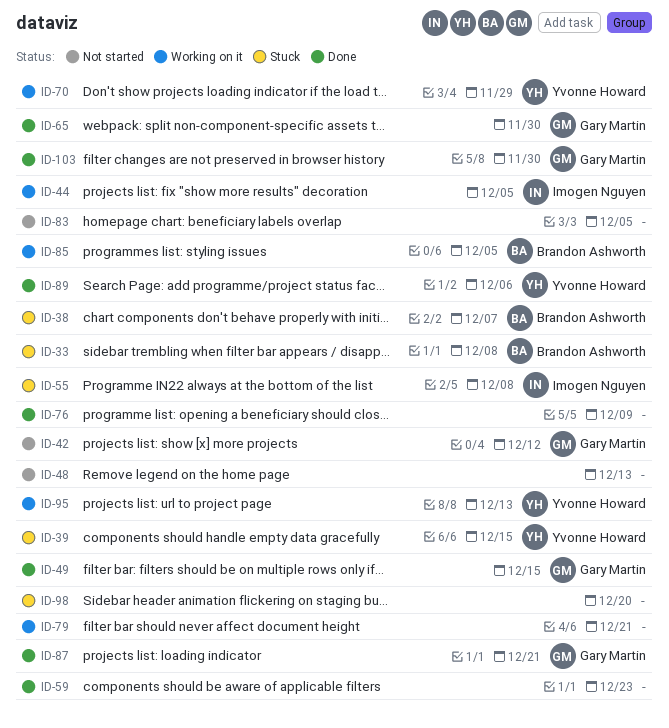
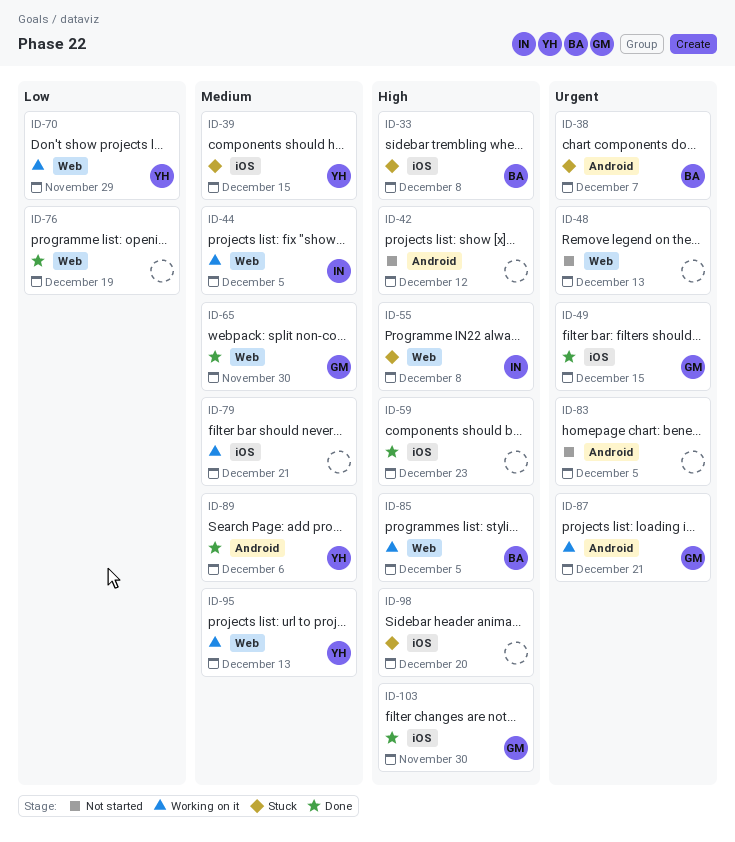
ID-42, owner: Gary Martin -> none
ID-76, due: Dec 9 -> Dec 19
ID-87, status: Done -> Working on it

